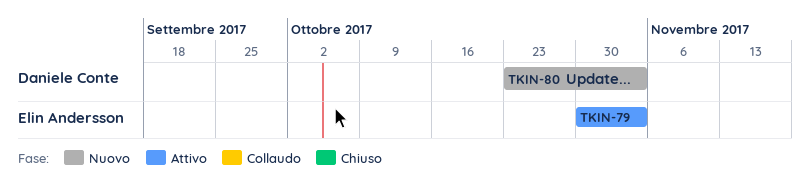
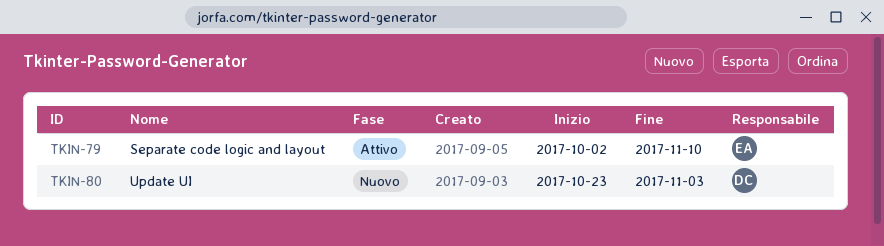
TKIN-79, start: Oct 30 -> Oct 2
TKIN-79, due: Nov 3 -> Nov 10

